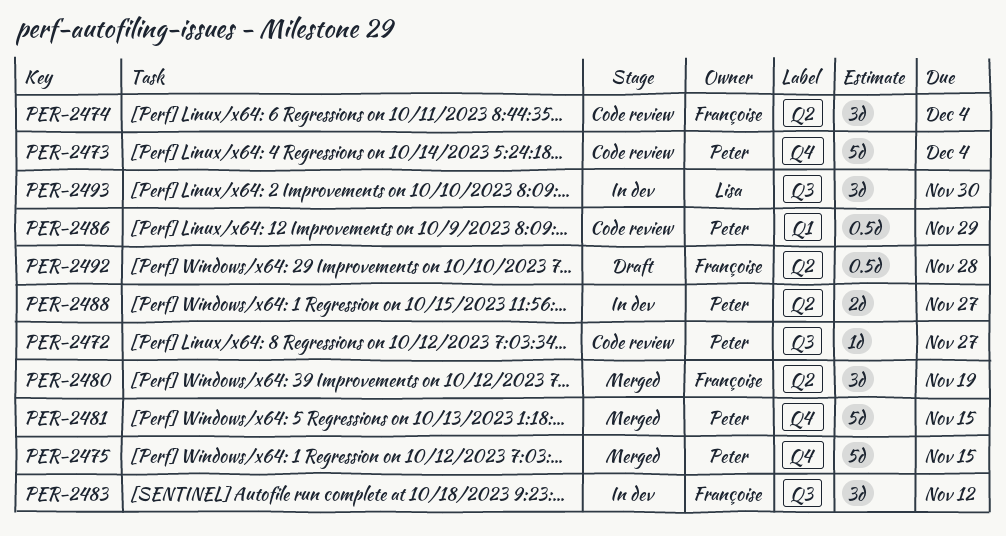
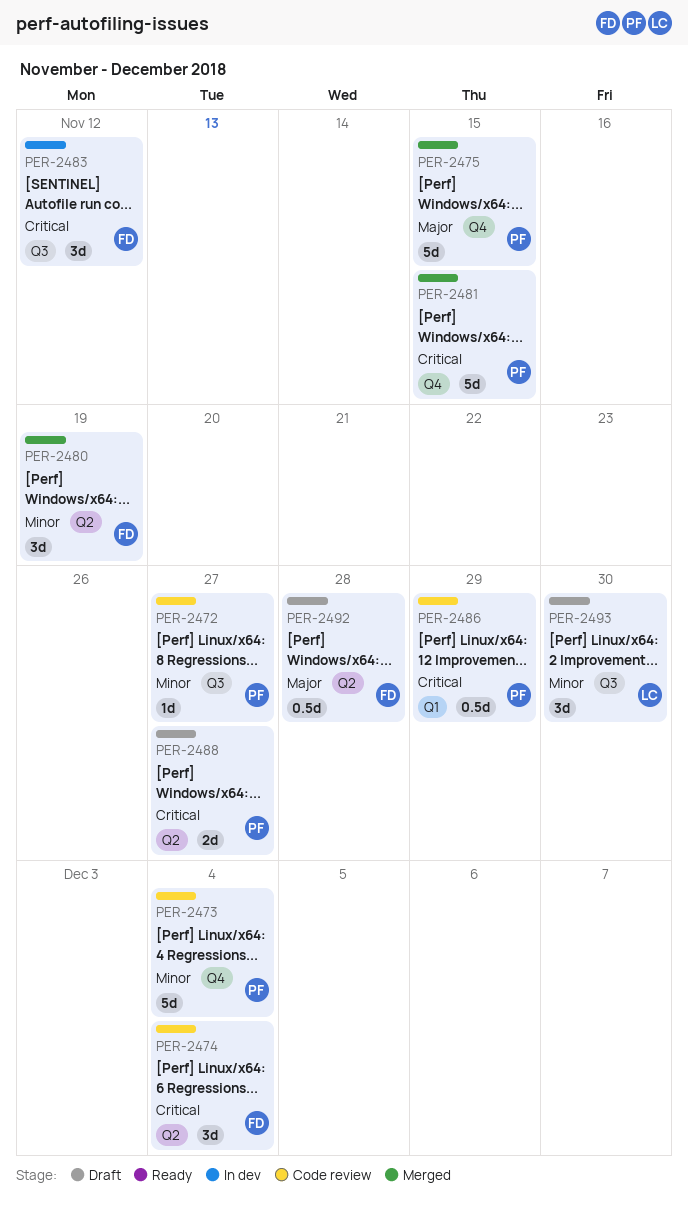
PER-2488, status: In dev -> Draft
PER-2493, status: In dev -> Draft

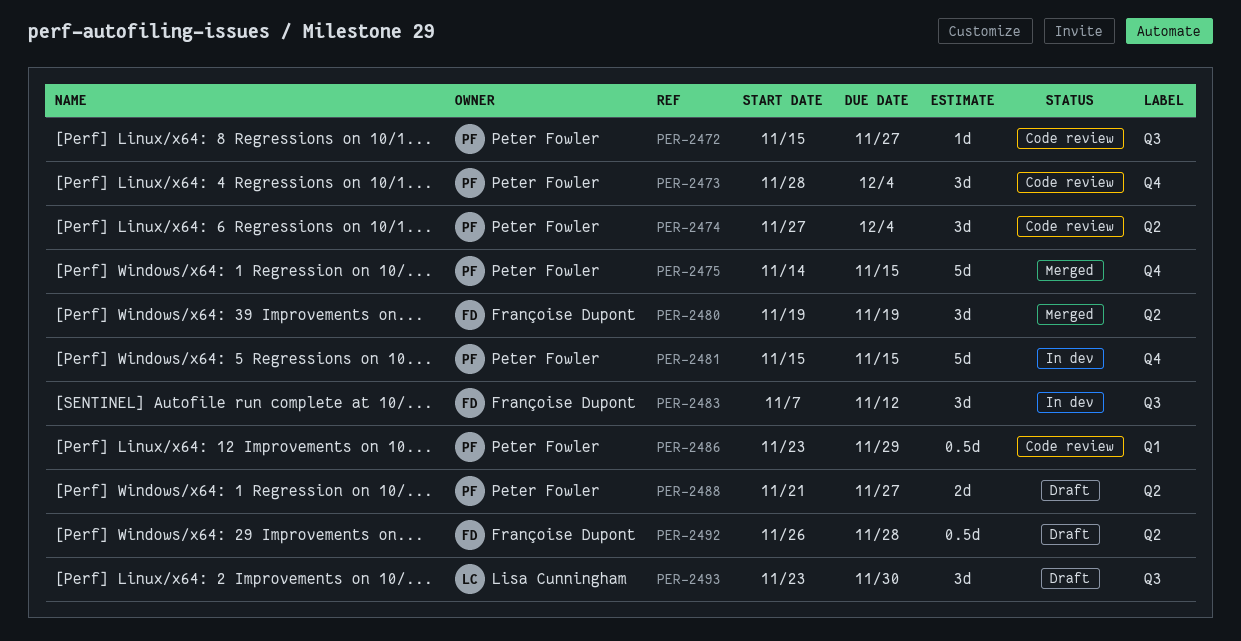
PER-2473, estimate: 5d -> 3d
PER-2474, owner: Françoise Dupont -> Peter Fowler
PER-2481, status: Merged -> In dev

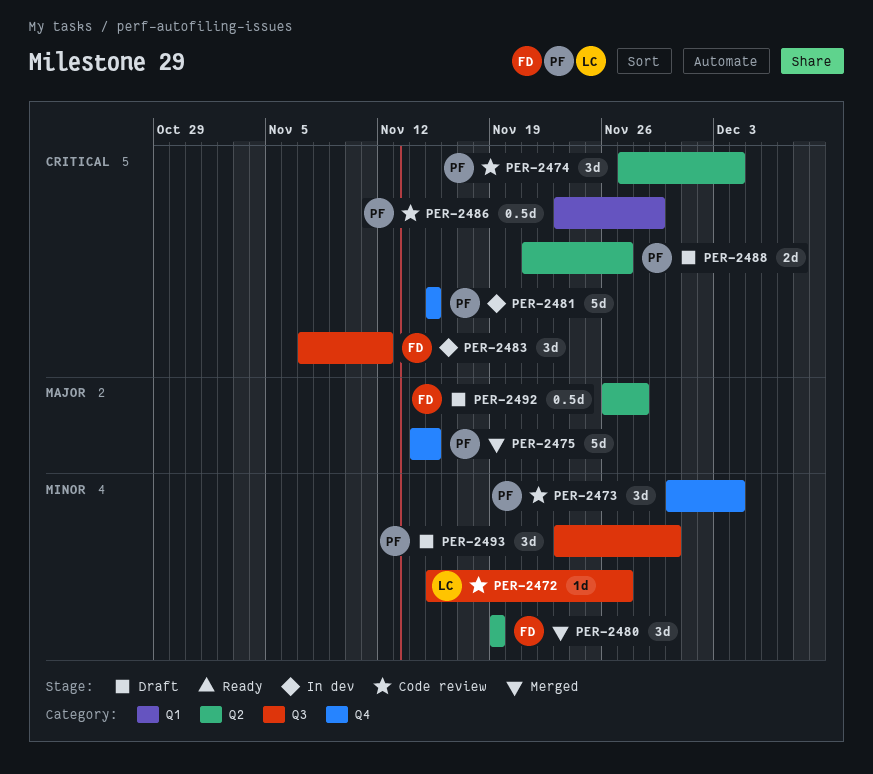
PER-2472, owner: Peter Fowler -> Lisa Cunningham
PER-2473, start: Nov 28 -> Nov 30
PER-2493, owner: Lisa Cunningham -> Peter Fowler

